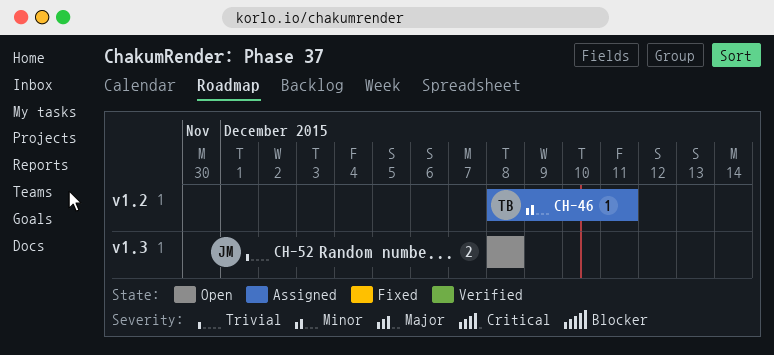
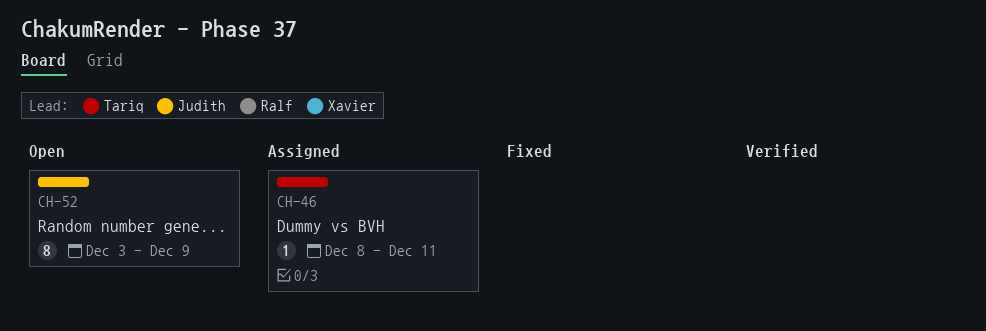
CH-52, estimate: 2 -> 8
CH-52, start: Dec 8 -> Dec 3
CH-52, due: Dec 8 -> Dec 9

